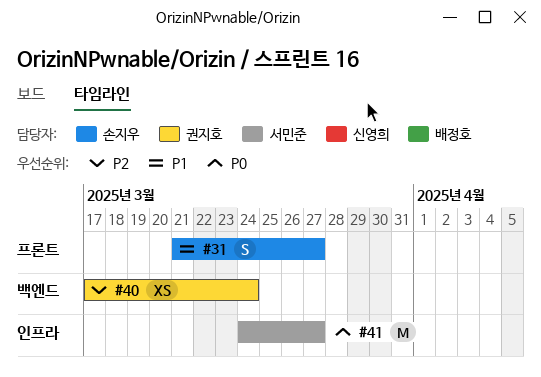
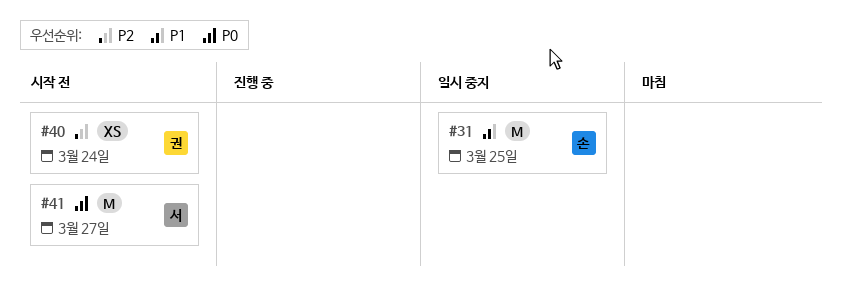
#31, estimate: S -> M
#31, due: Mar 27 -> Mar 25

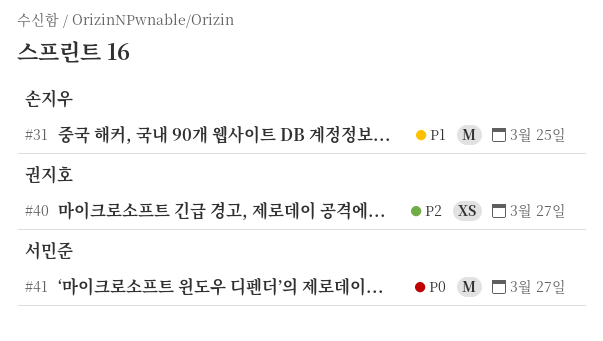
#40, due: Mar 24 -> Mar 27

